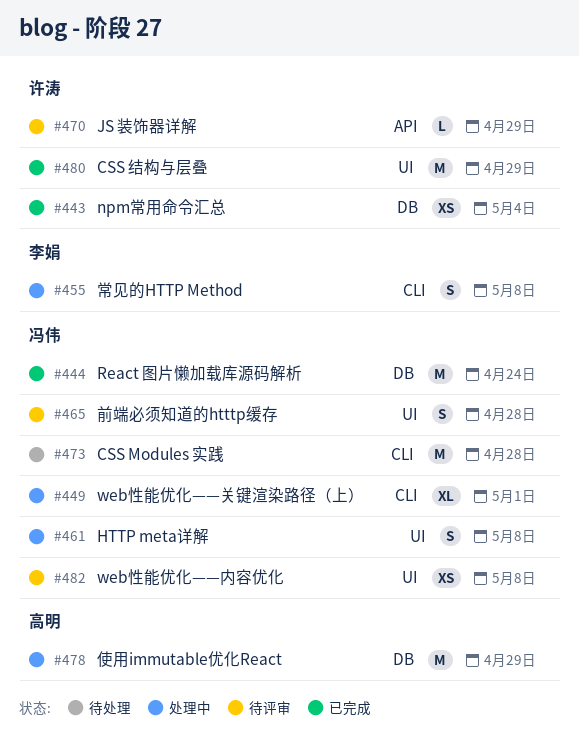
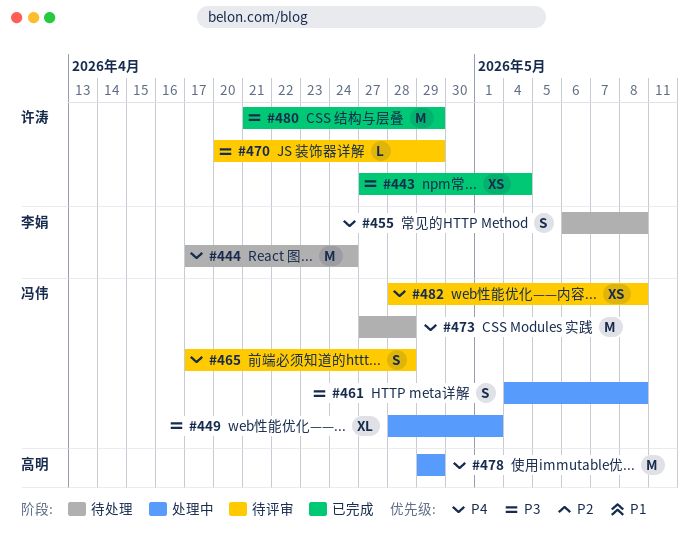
#444, status: 已完成 -> 待处理
#444, owner: 冯伟 -> 李娟
#455, status: 处理中 -> 待处理

